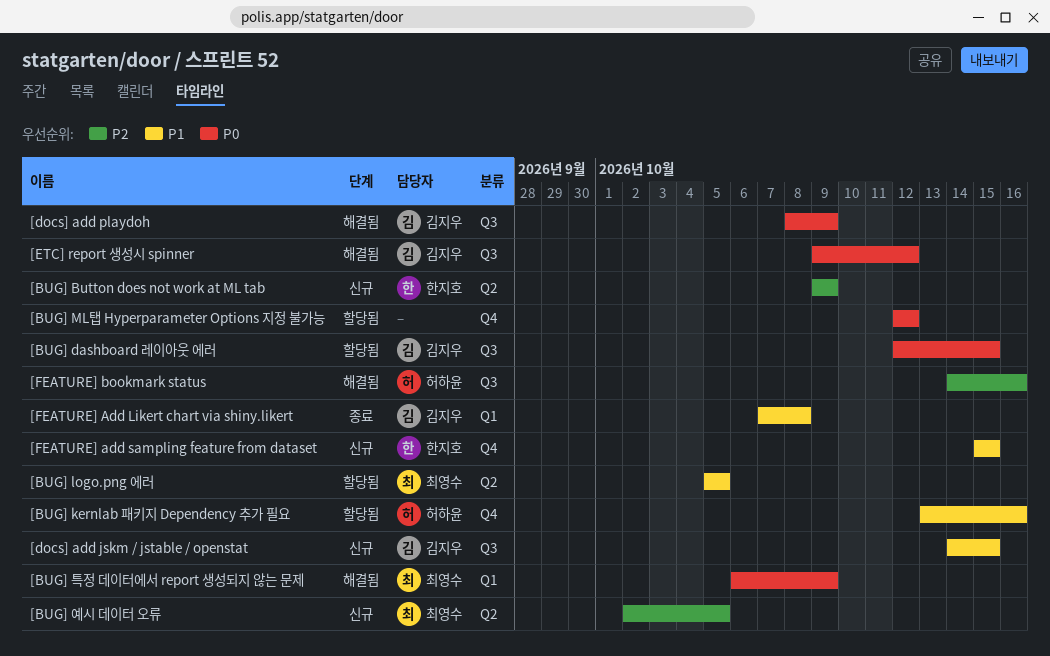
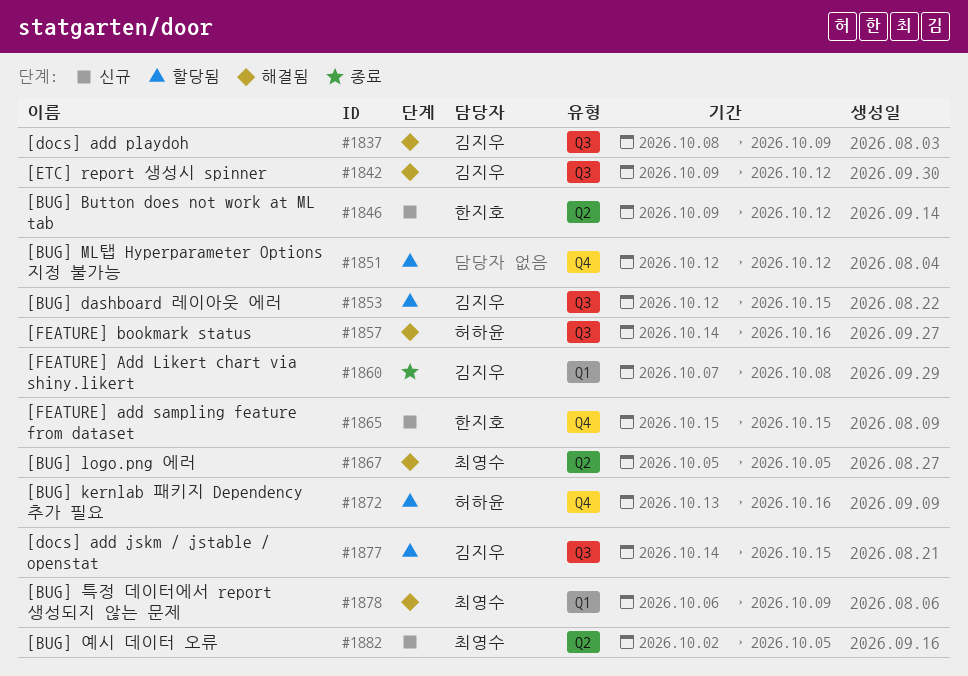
[BUG] Button does not work at ML tab, due: Oct 9 -> Oct 12
[BUG] logo.png 에러, status: 할당됨 -> 해결됨
[docs] add jskm / jstable / openstat, status: 신규 -> 할당됨

